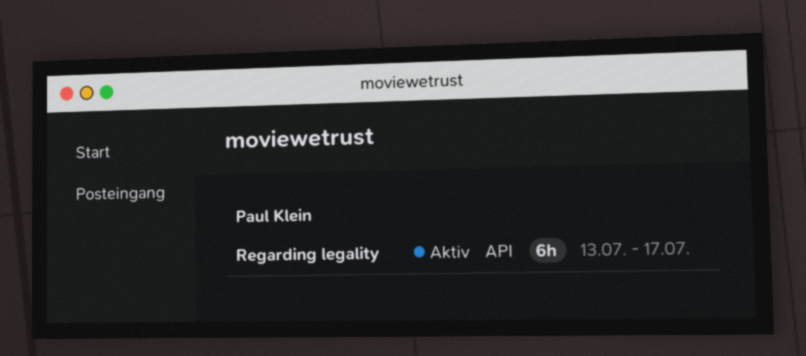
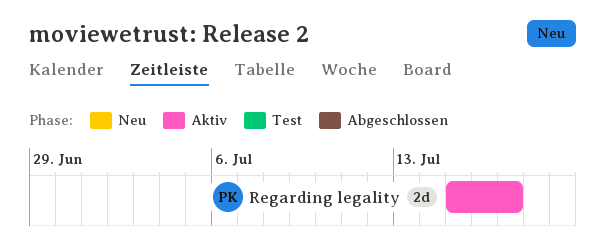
Regarding legality, estimate: 6h -> 2d
Regarding legality, start: Jul 13 -> Jul 15

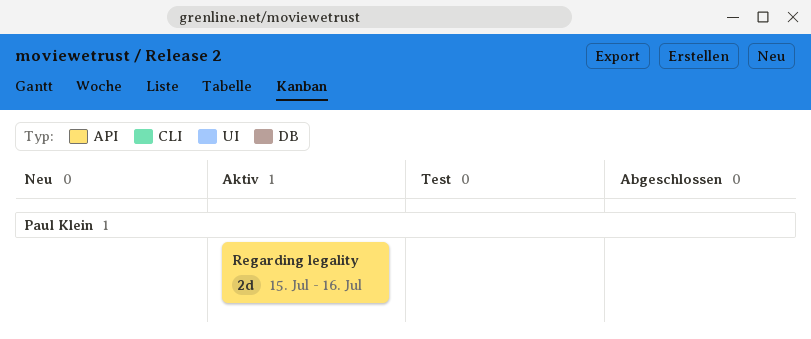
Regarding legality, due: Jul 17 -> Jul 16

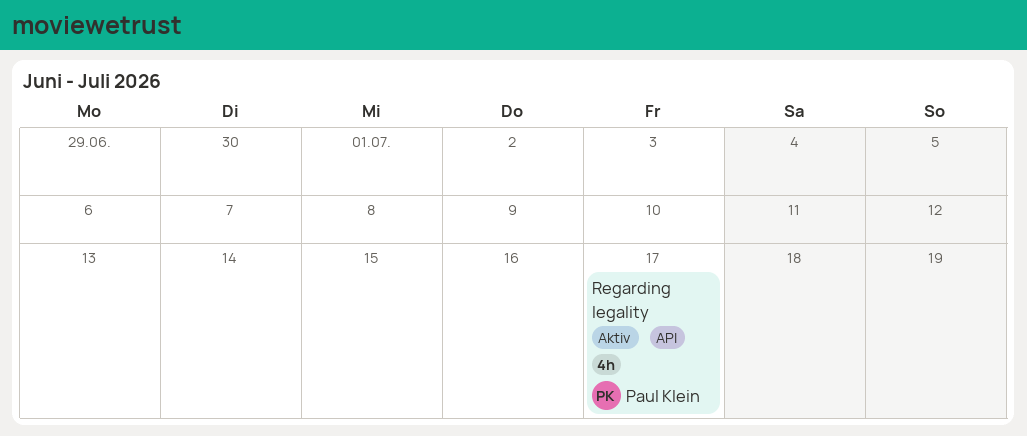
Regarding legality, estimate: 2d -> 4h
Regarding legality, due: Jul 16 -> Jul 17

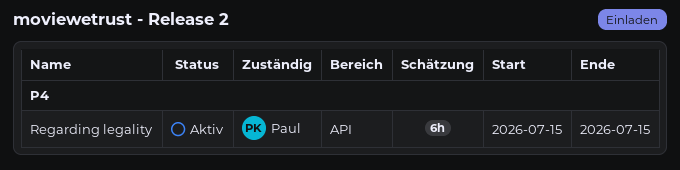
Regarding legality, estimate: 4h -> 6h
Regarding legality, due: Jul 17 -> Jul 15

